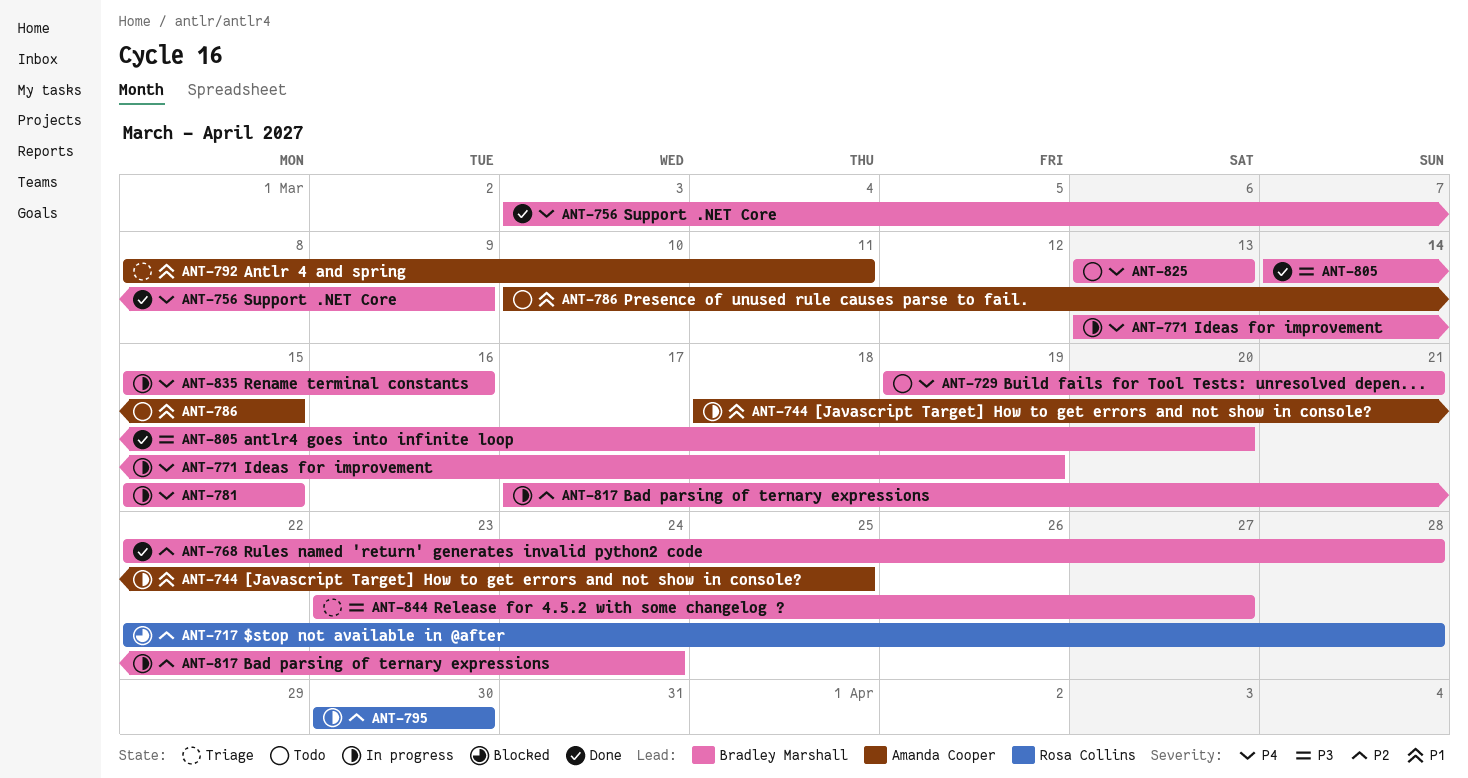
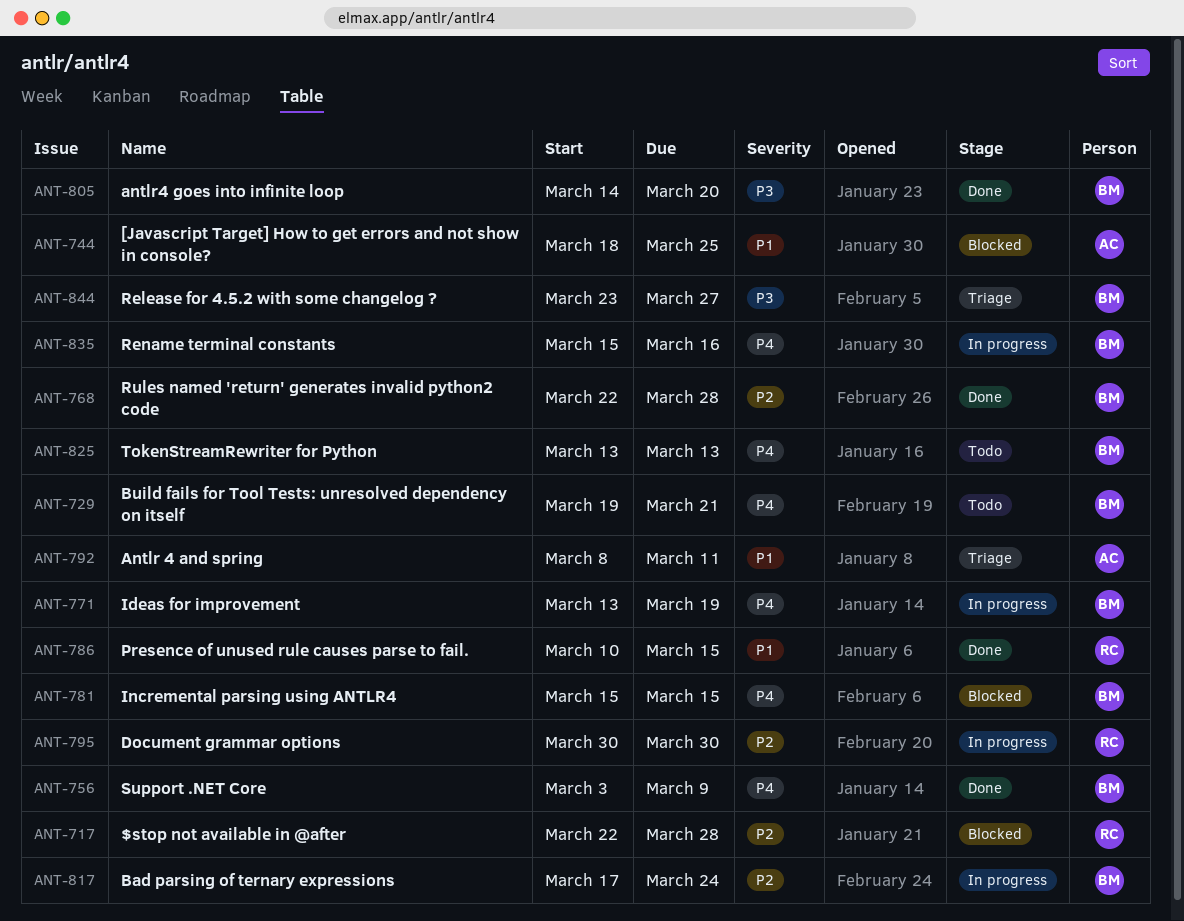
ANT-744, status: In progress -> Blocked
ANT-781, status: In progress -> Blocked
ANT-786, status: Todo -> Done
ANT-786, owner: Amanda Cooper -> Rosa Collins

